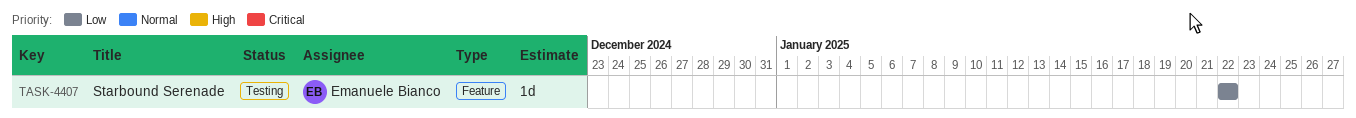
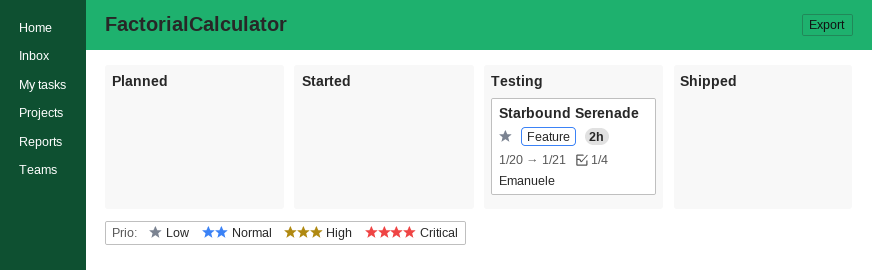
Starbound Serenade, estimate: 1d -> 2h
Starbound Serenade, start: Jan 22 -> Jan 20
Starbound Serenade, due: Jan 22 -> Jan 21

